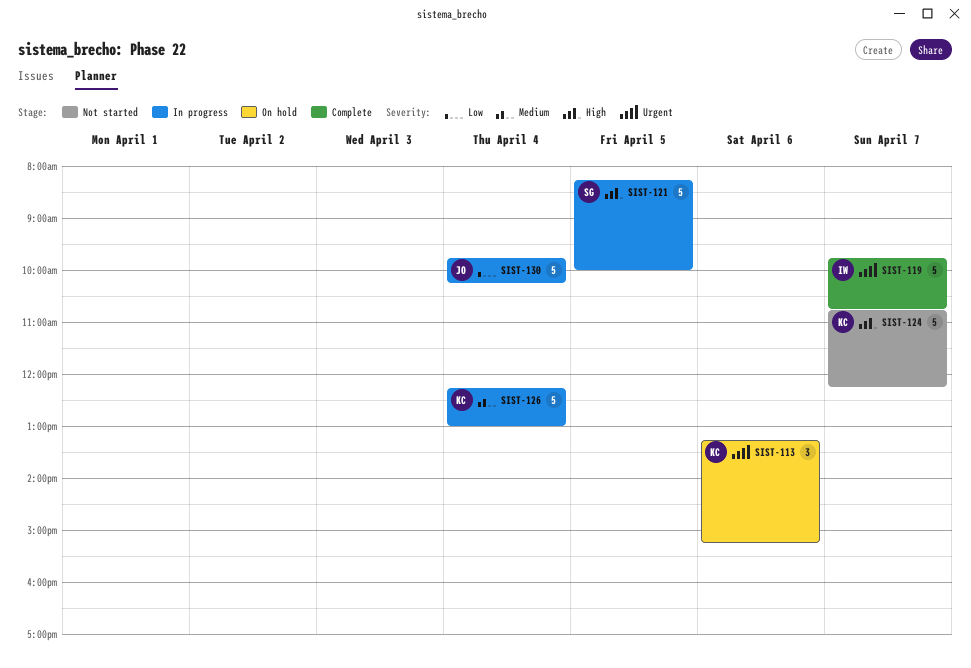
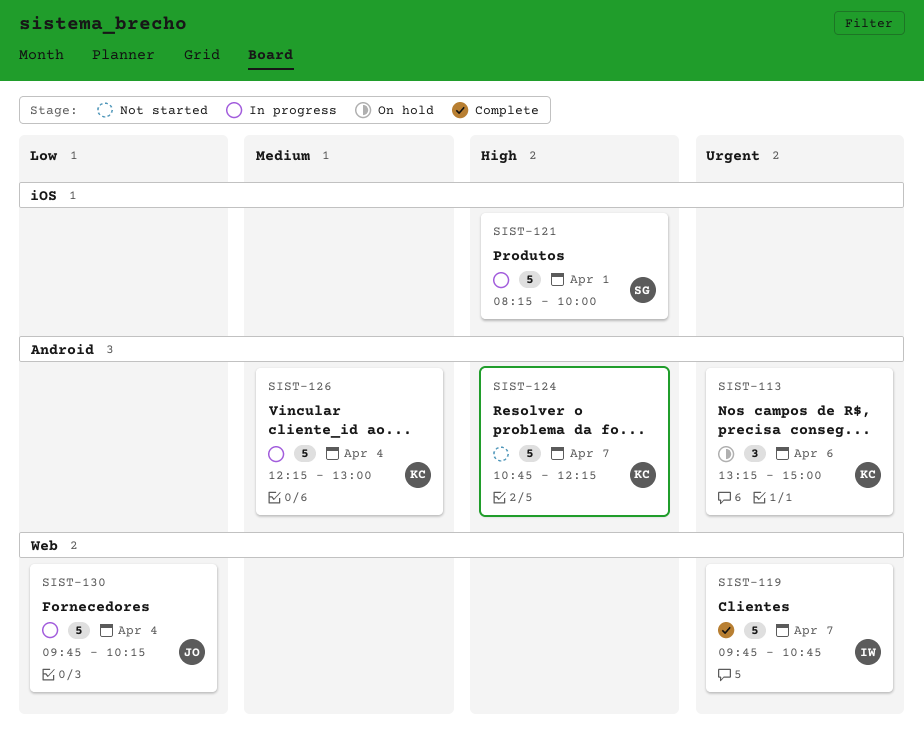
SIST-113, ends: 15:15 -> 15:00
SIST-121, day: Apr 5 -> Apr 1

